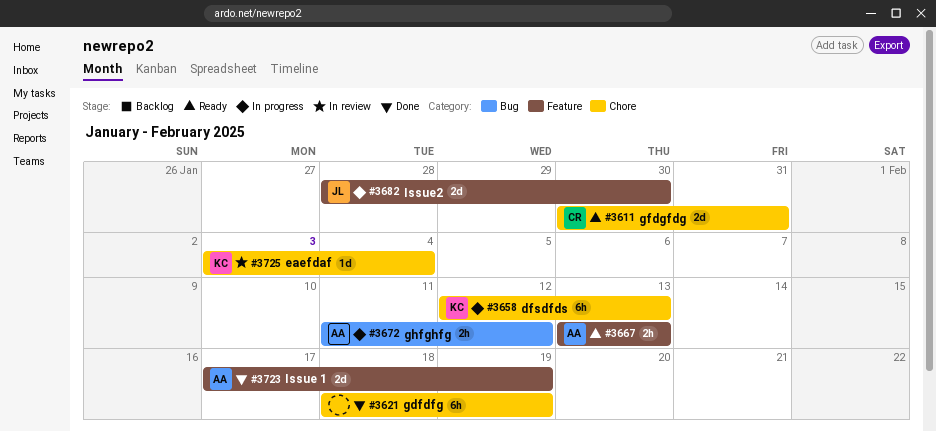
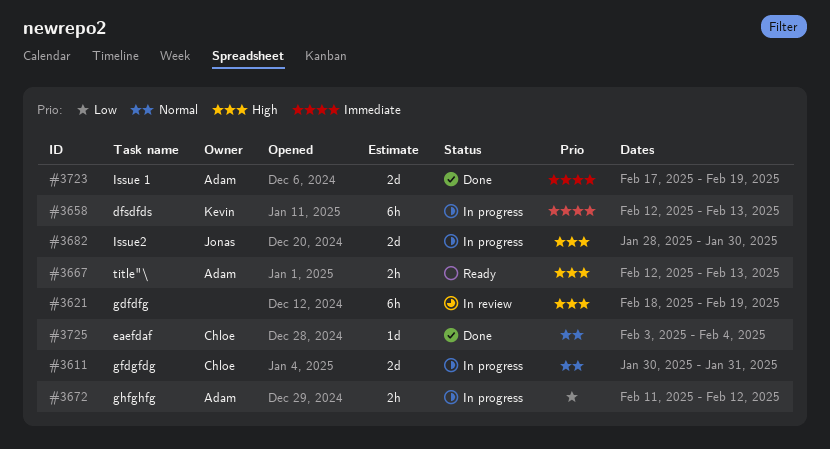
#3611, status: Ready -> In progress
#3621, status: Done -> In review
#3667, start: Feb 13 -> Feb 12
#3725, status: In review -> Done
#3725, owner: Kevin -> Chloe

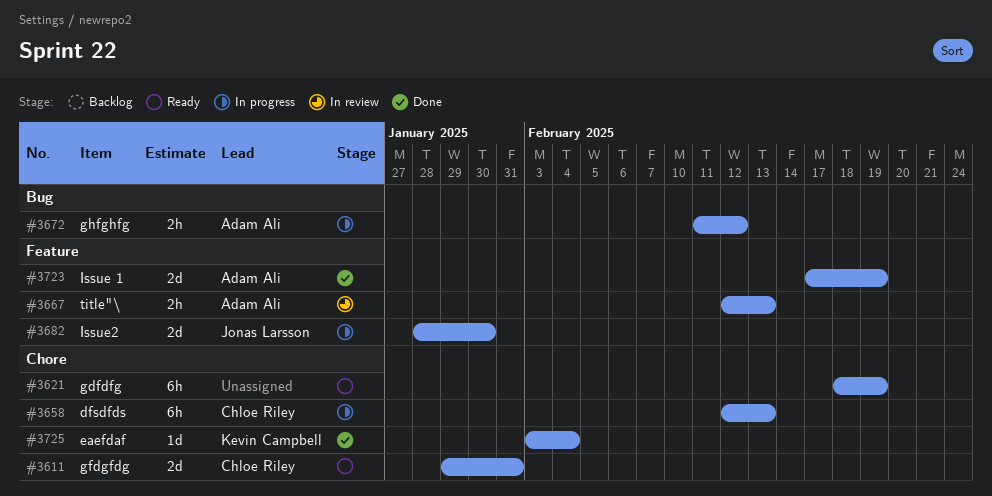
#3611, status: In progress -> Ready
#3611, start: Jan 30 -> Jan 29
#3621, status: In review -> Ready
#3658, owner: Kevin Campbell -> Chloe Riley
#3667, status: Ready -> In review
#3725, owner: Chloe Riley -> Kevin Campbell

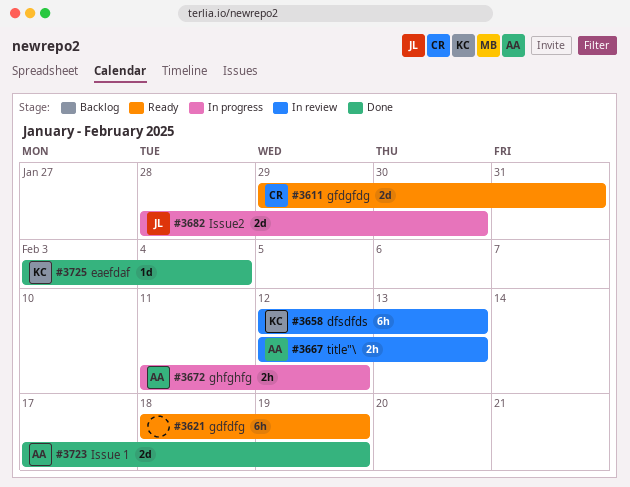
#3658, status: In progress -> In review
#3658, owner: Chloe Riley -> Kevin Campbell

